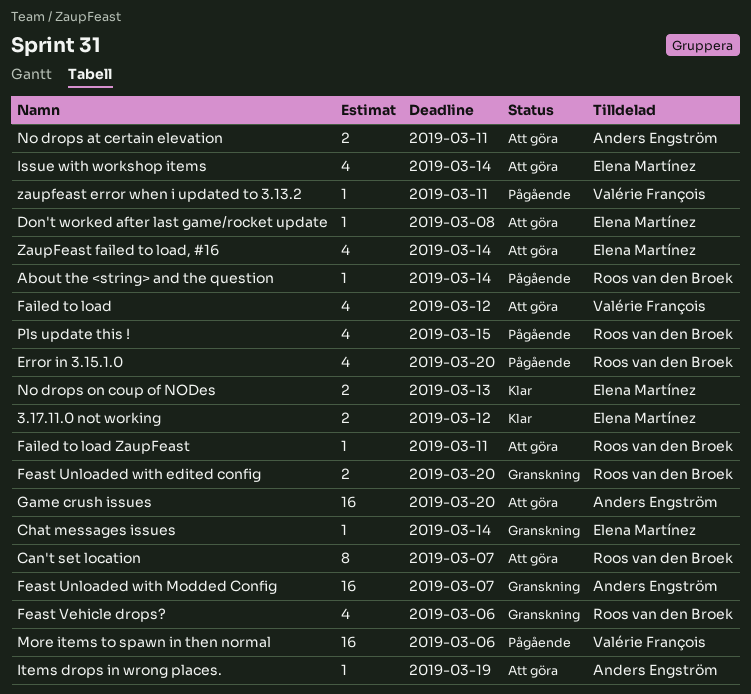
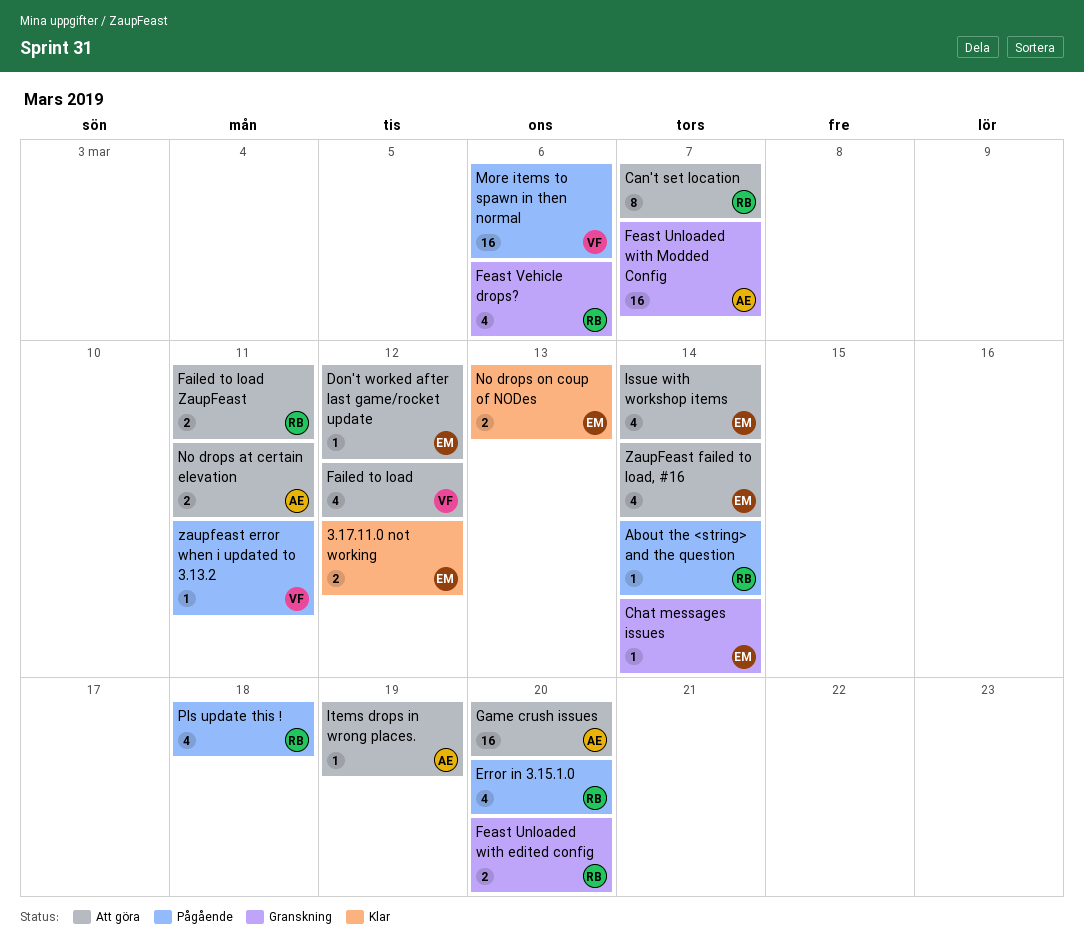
Don't worked after last game/rocket update, due: Mar 8 -> Mar 12
Failed to load ZaupFeast, estimate: 1 -> 2
Pls update this !, due: Mar 15 -> Mar 18

